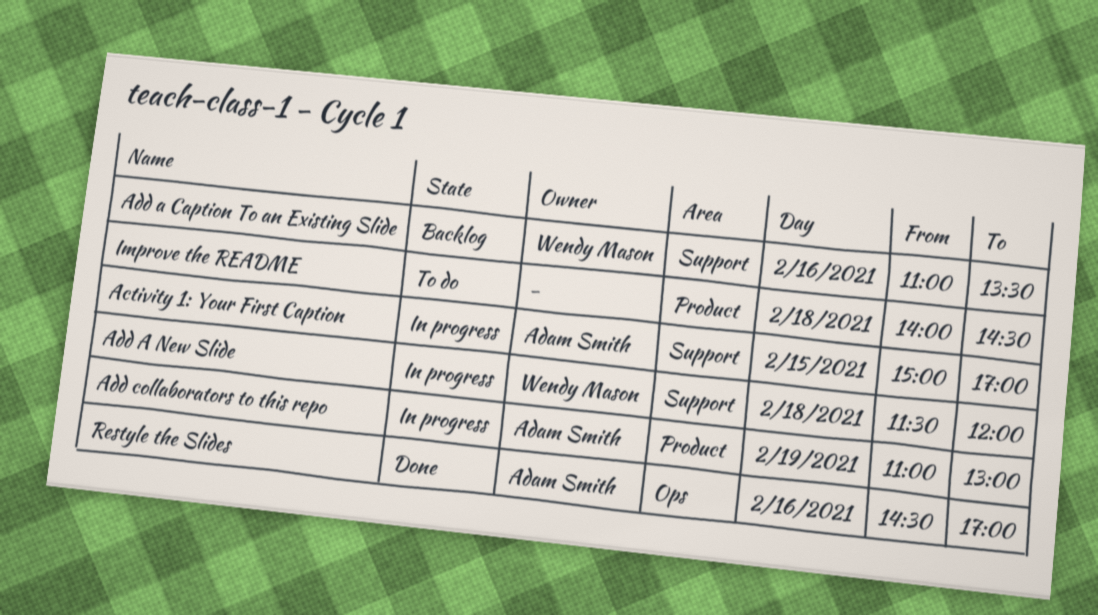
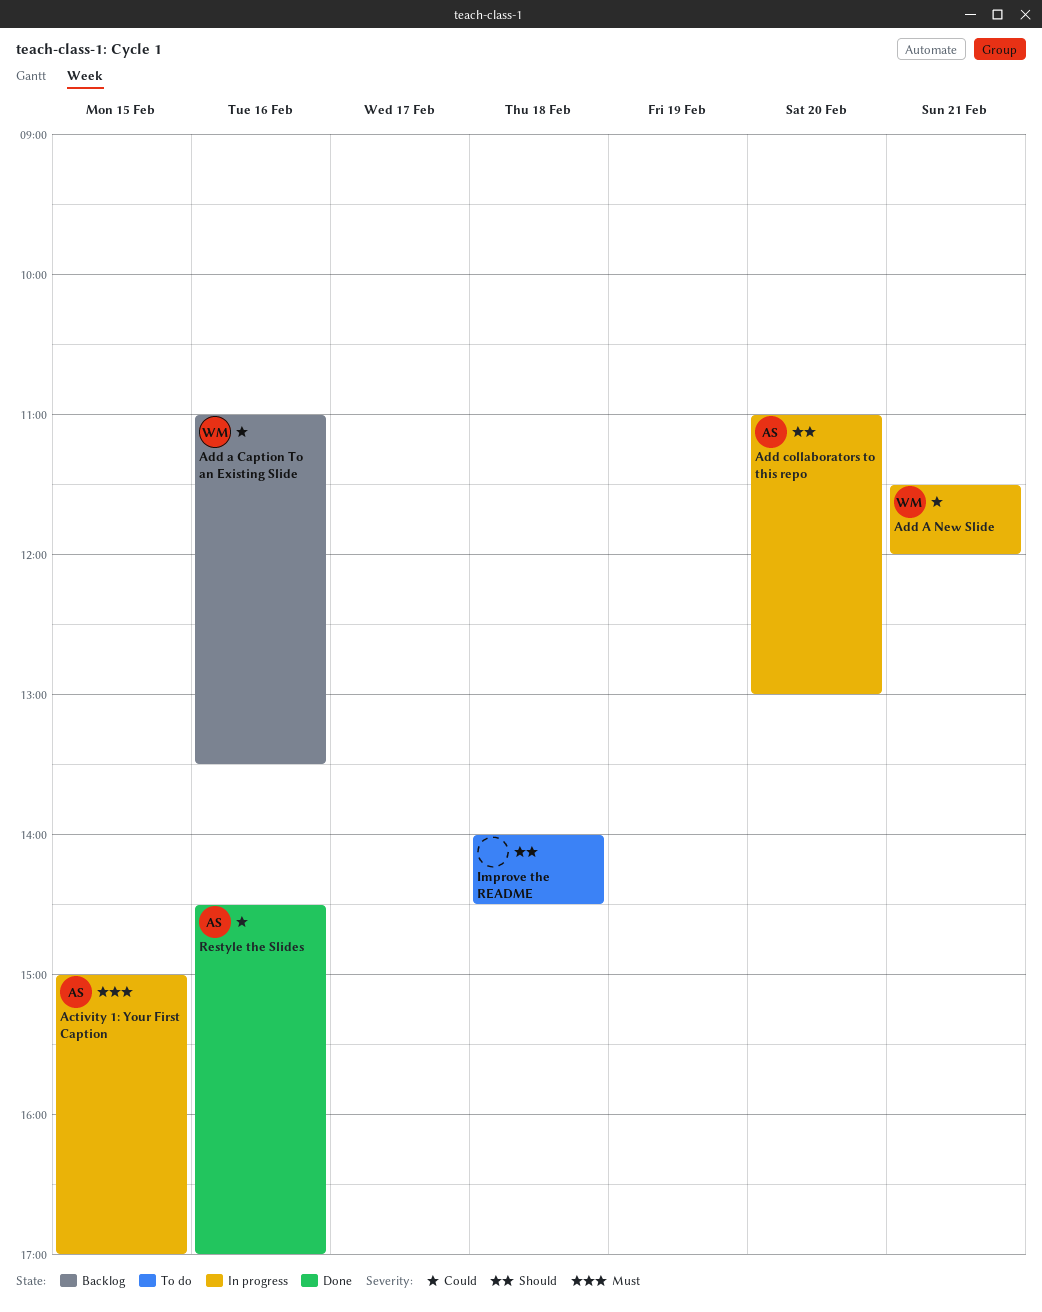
Add A New Slide, day: Feb 18 -> Feb 21
Add collaborators to this repo, day: Feb 19 -> Feb 20

